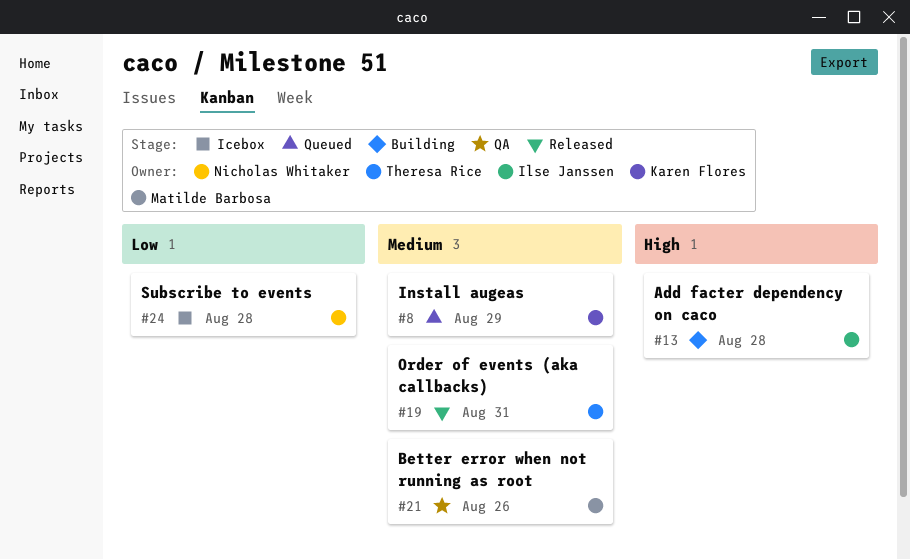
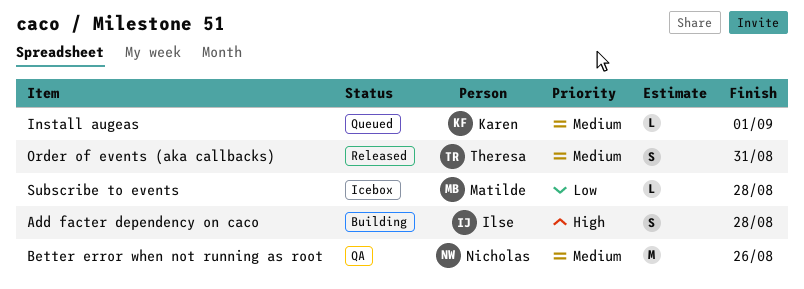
Better error when not running as root, owner: Matilde Barbosa -> Nicholas Whitaker
Install augeas, due: Aug 29 -> Sep 1
Subscribe to events, owner: Nicholas Whitaker -> Matilde Barbosa

